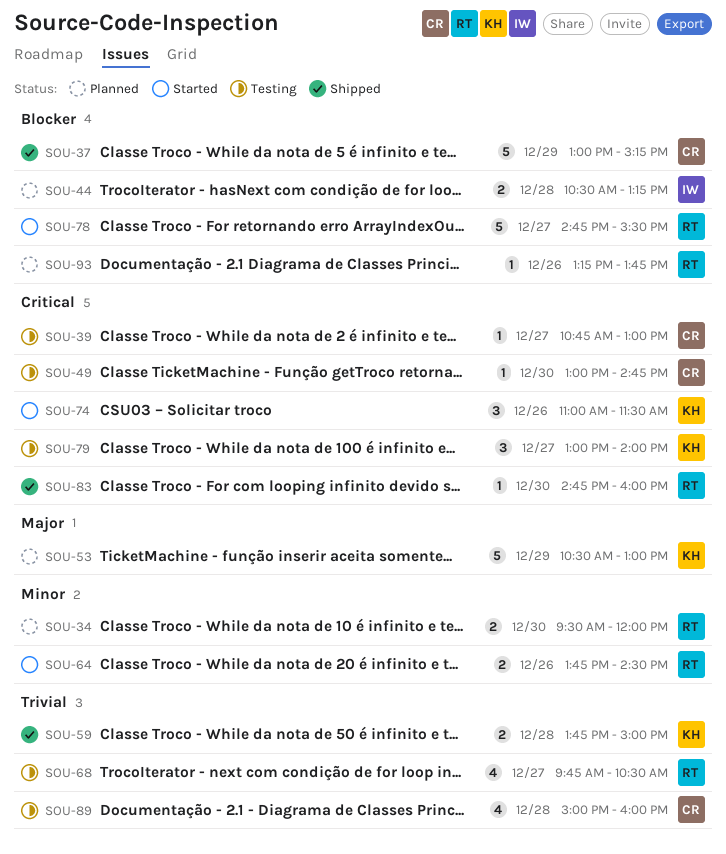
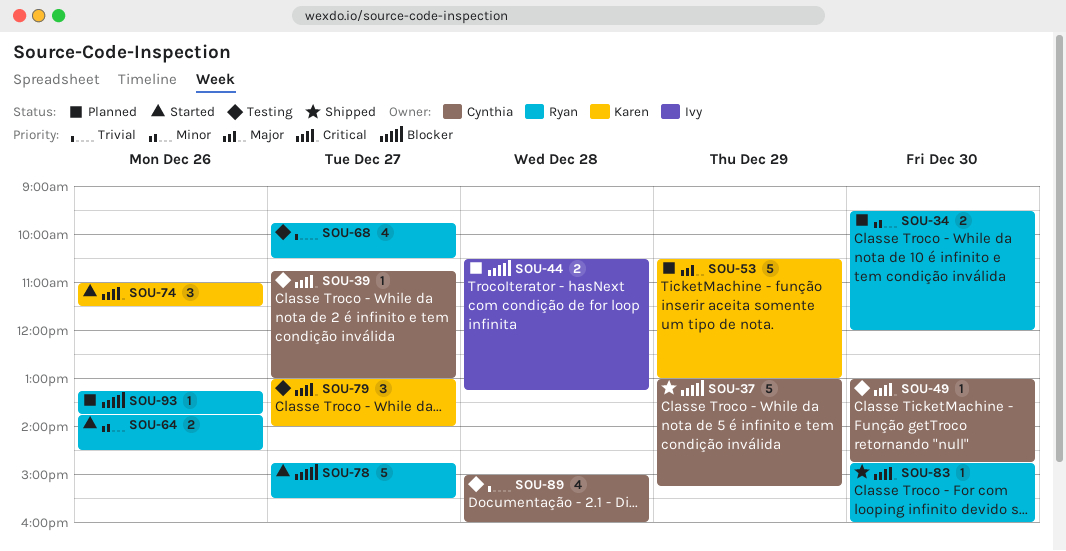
SOU-59: present -> none

